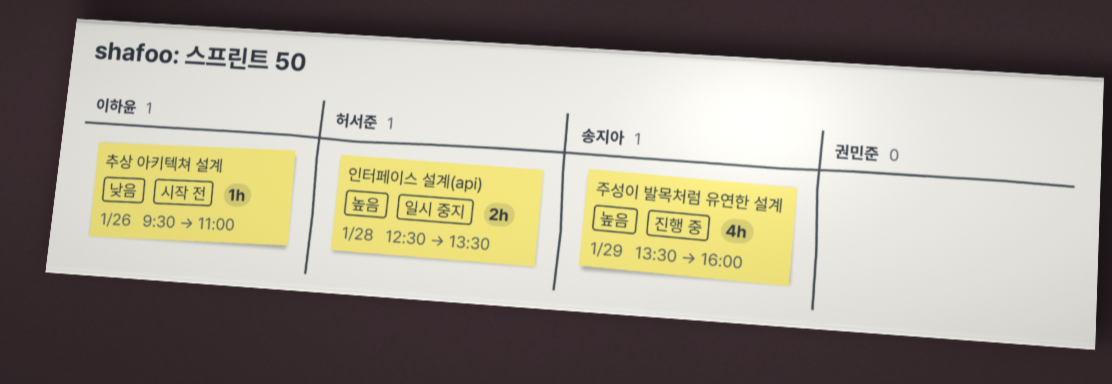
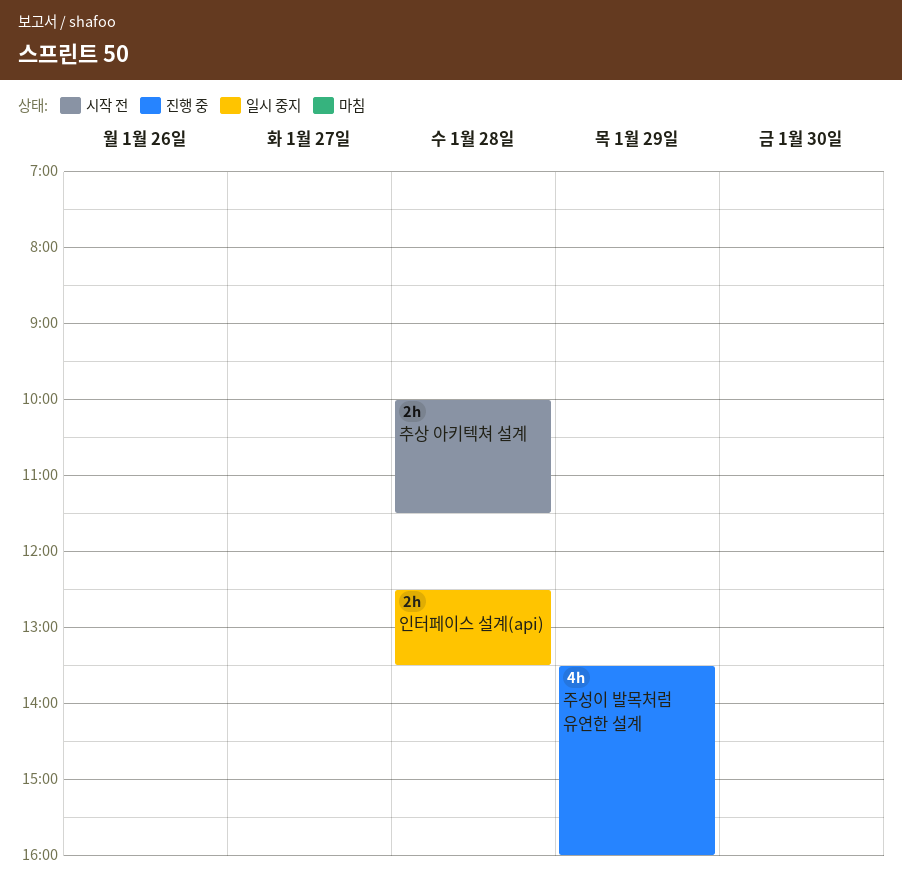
추상 아키텍쳐 설계, estimate: 1h -> 2h
추상 아키텍쳐 설계, day: Jan 26 -> Jan 28
추상 아키텍쳐 설계, begins: 09:30 -> 10:00
추상 아키텍쳐 설계, ends: 11:00 -> 11:30

